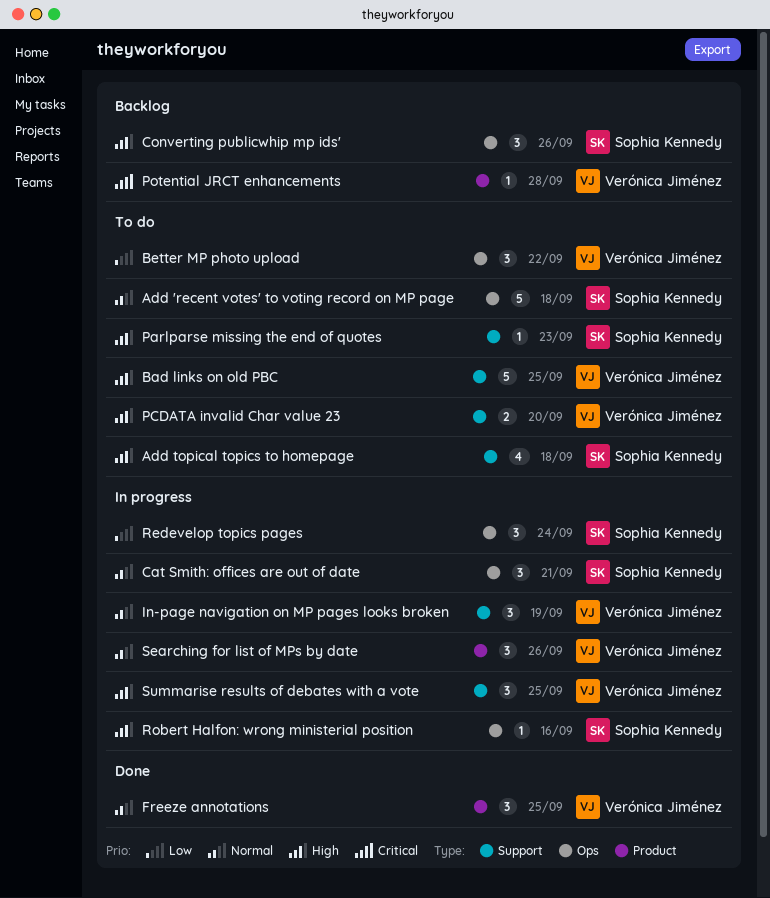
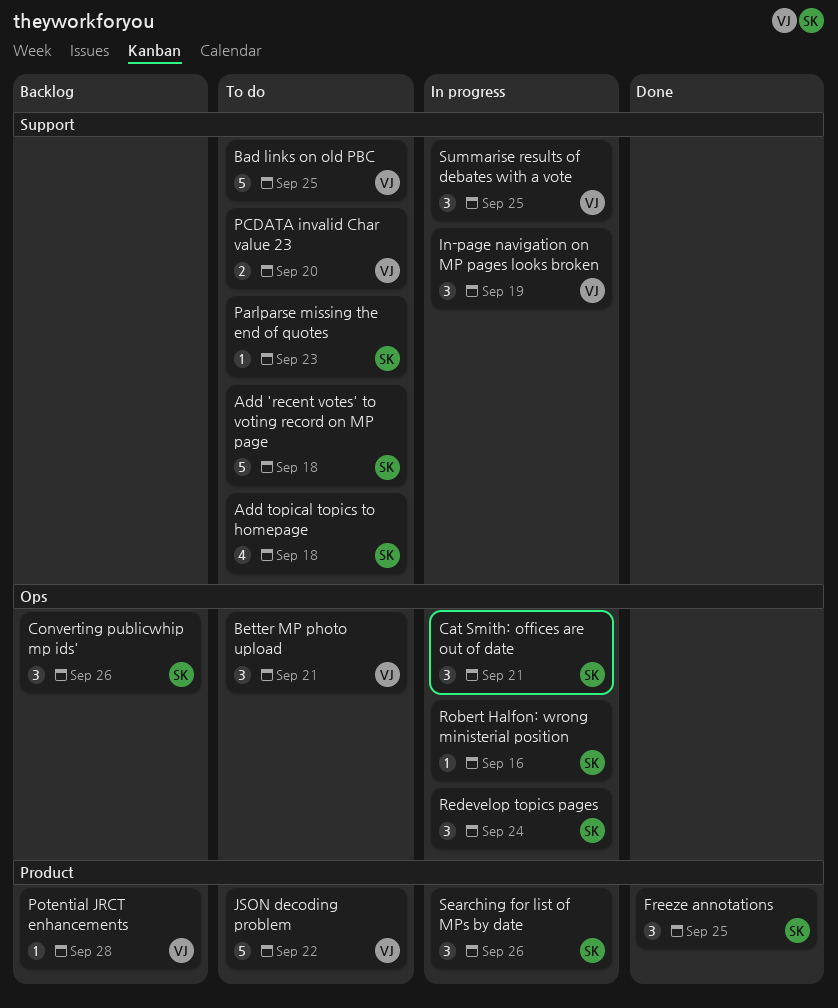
Add 'recent votes' to voting record on MP page, label: Ops -> Support
Better MP photo upload, due: Sep 22 -> Sep 21
Freeze annotations, owner: Verónica Jiménez -> Sophia Kennedy
JSON decoding problem: none -> present
Searching for list of MPs by date, owner: Verónica Jiménez -> Sophia Kennedy

